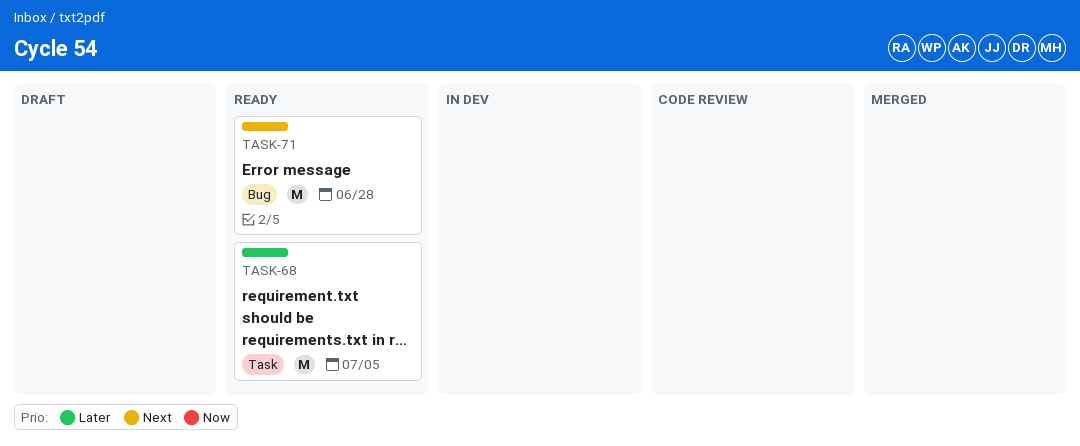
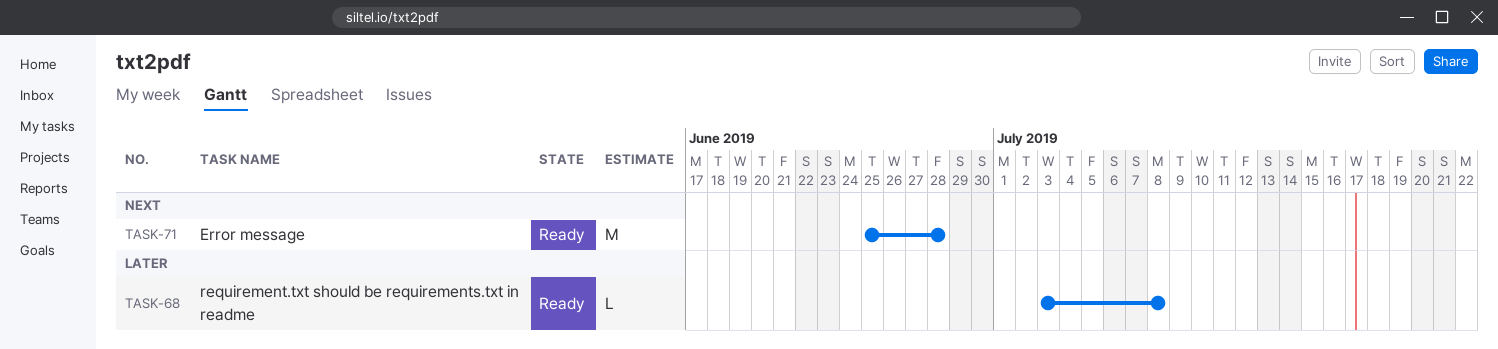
TASK-68, estimate: M -> L
TASK-68, due: Jul 5 -> Jul 8

